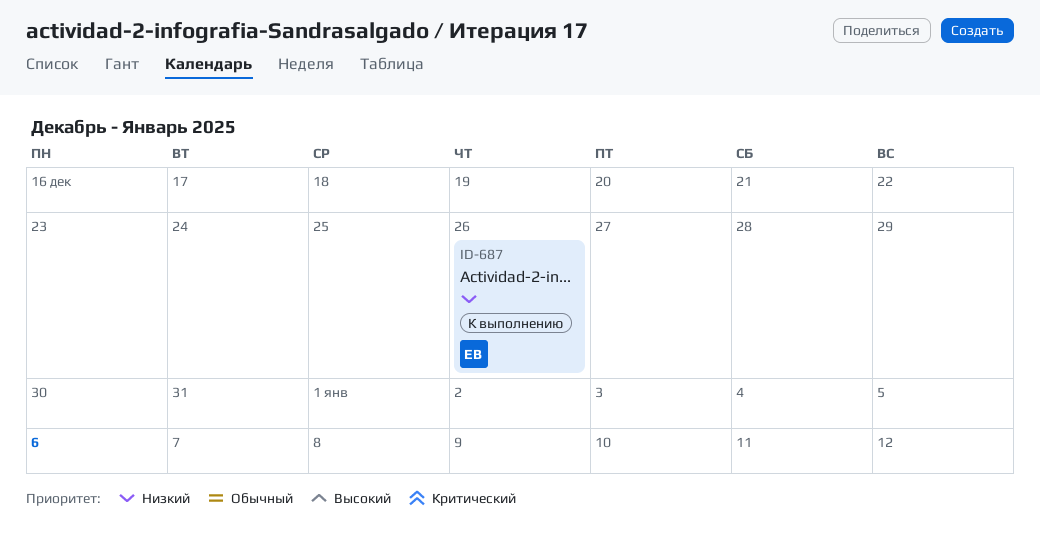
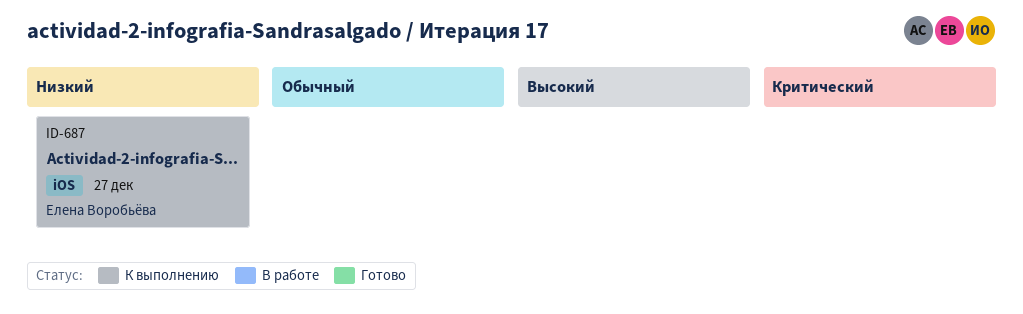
ID-687, due: Dec 26 -> Dec 27

